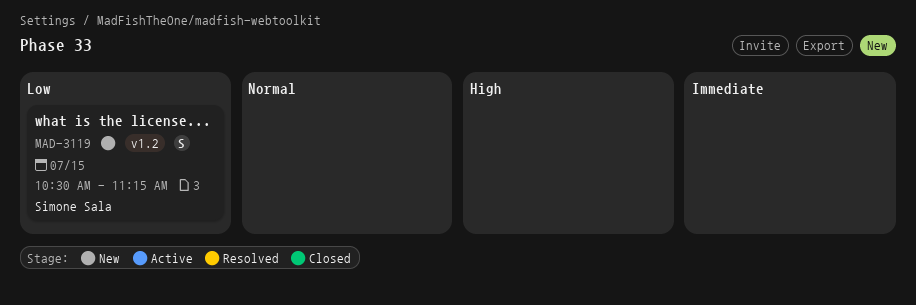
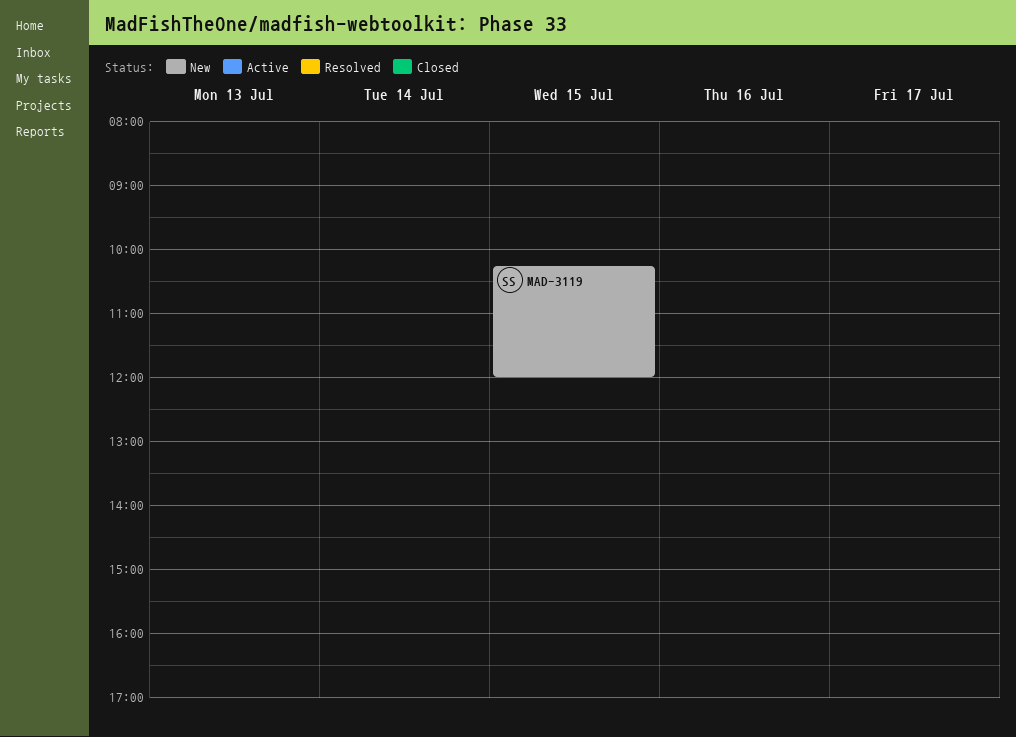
MAD-3119, begins: 10:30 -> 10:15
MAD-3119, ends: 11:15 -> 12:00

